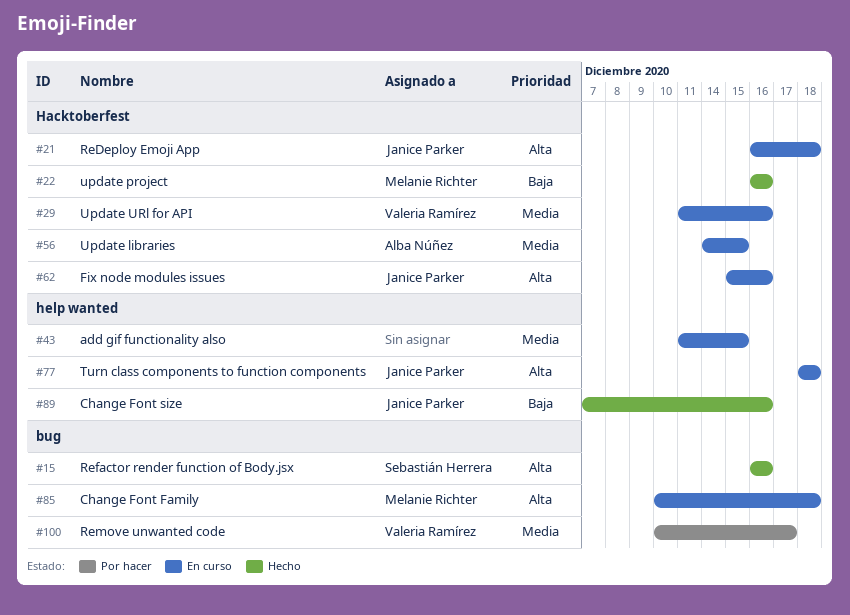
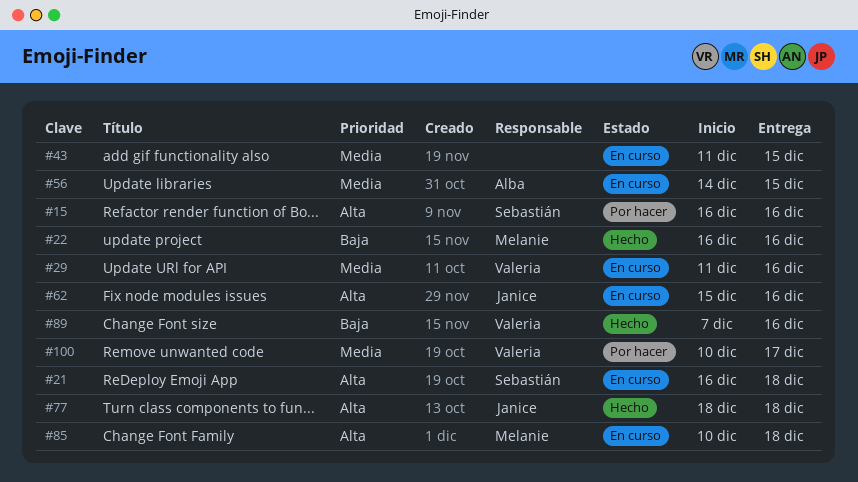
#15, status: Hecho -> Por hacer
#21, owner: Janice Parker -> Sebastián Herrera
#77, status: En curso -> Hecho
#89, owner: Janice Parker -> Valeria Ramírez

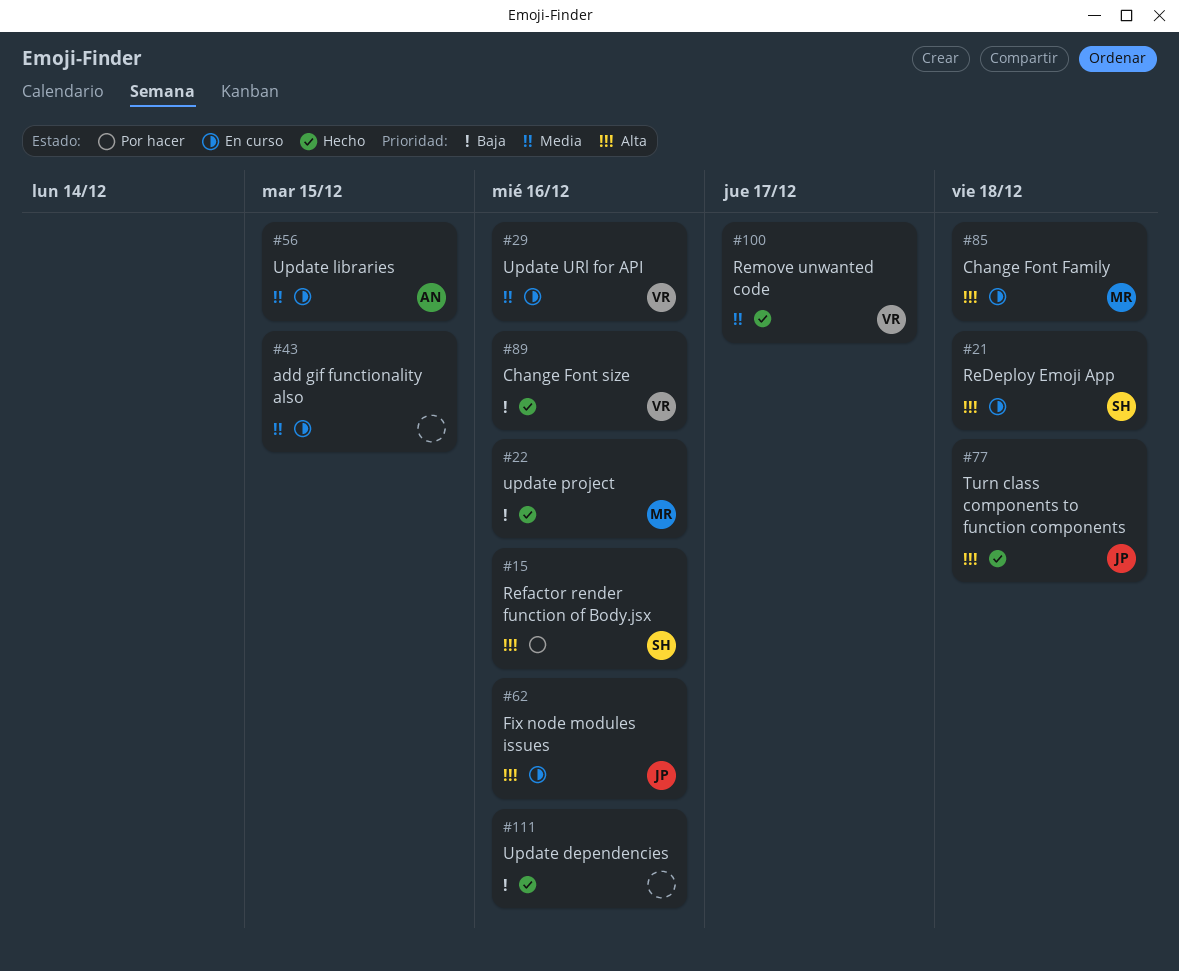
#100, status: Por hacer -> Hecho
#111: none -> present

